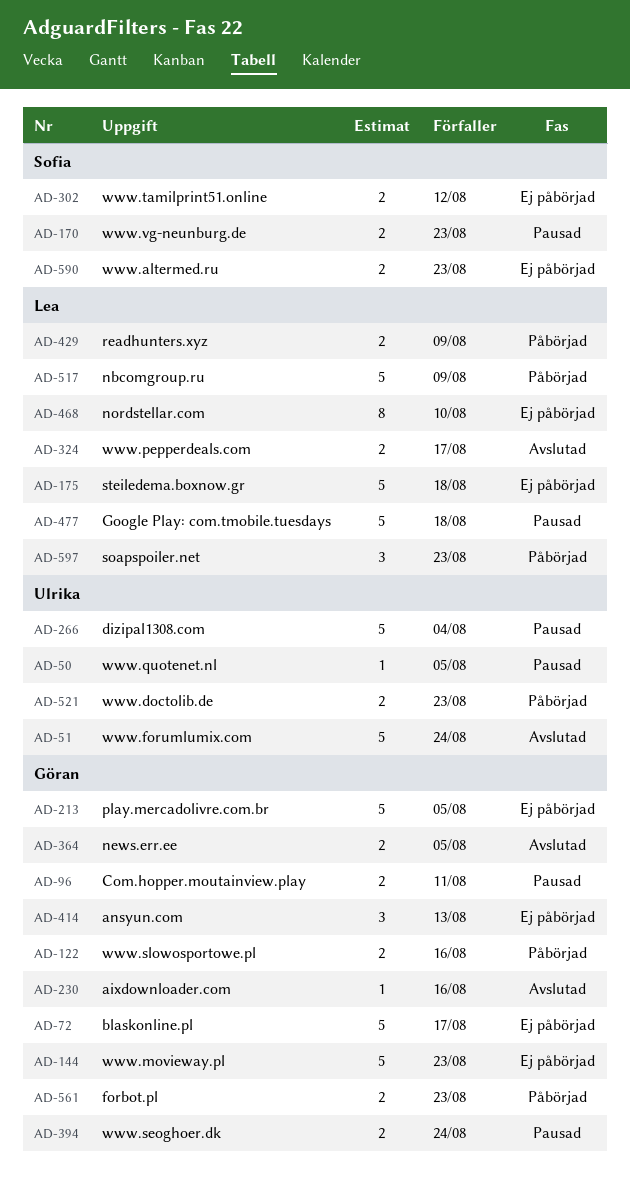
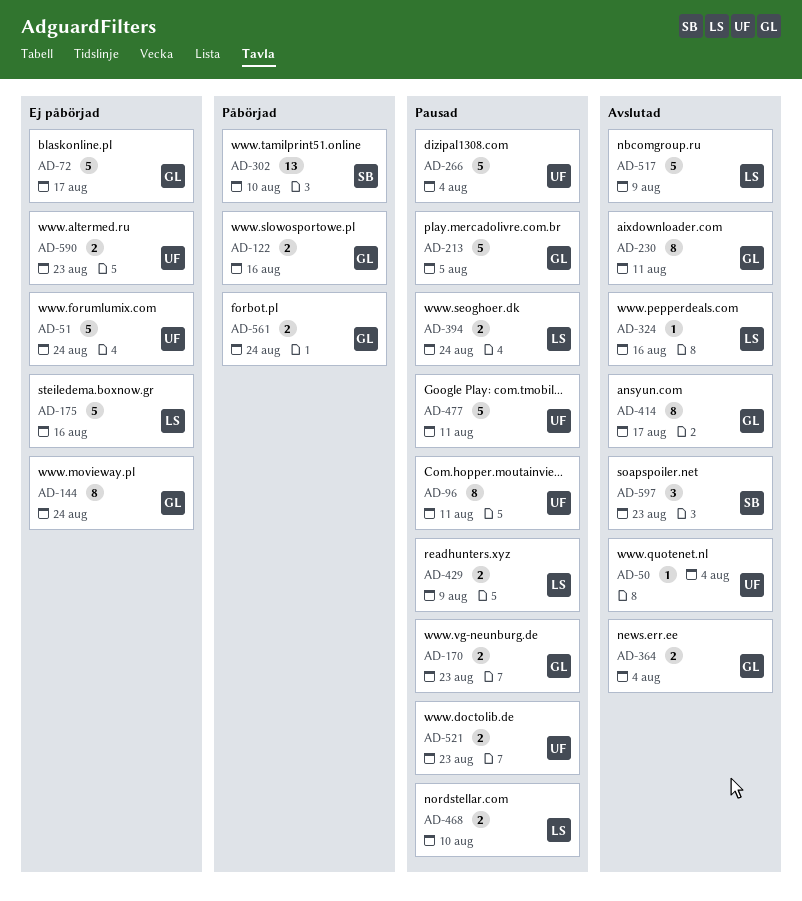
AD-50, status: Pausad -> Avslutad
AD-50, due: Aug 5 -> Aug 4
AD-51, status: Avslutad -> Ej påbörjad
AD-96, owner: Göran -> Ulrika
AD-96, estimate: 2 -> 8
AD-144, estimate: 5 -> 8
AD-144, due: Aug 23 -> Aug 24
AD-170, owner: Sofia -> Göran
AD-175, due: Aug 18 -> Aug 16
AD-213, status: Ej påbörjad -> Pausad
AD-230, estimate: 1 -> 8
AD-230, due: Aug 16 -> Aug 11
AD-302, status: Ej påbörjad -> Påbörjad
AD-302, estimate: 2 -> 13
AD-302, due: Aug 12 -> Aug 10
AD-324, estimate: 2 -> 1
AD-324, due: Aug 17 -> Aug 16
AD-364, due: Aug 5 -> Aug 4
AD-394, owner: Göran -> Lea
AD-414, status: Ej påbörjad -> Avslutad
AD-414, estimate: 3 -> 8
AD-414, due: Aug 13 -> Aug 17
AD-429, status: Påbörjad -> Pausad
AD-468, status: Ej påbörjad -> Pausad
AD-468, estimate: 8 -> 2
AD-477, owner: Lea -> Ulrika
AD-477, due: Aug 18 -> Aug 11
AD-517, status: Påbörjad -> Avslutad
AD-521, status: Påbörjad -> Pausad
AD-561, due: Aug 23 -> Aug 24
AD-590, owner: Sofia -> Ulrika
AD-597, status: Påbörjad -> Avslutad
AD-597, owner: Lea -> Sofia

